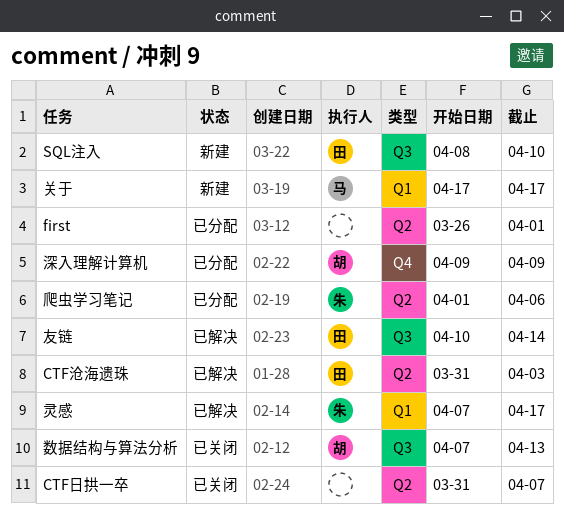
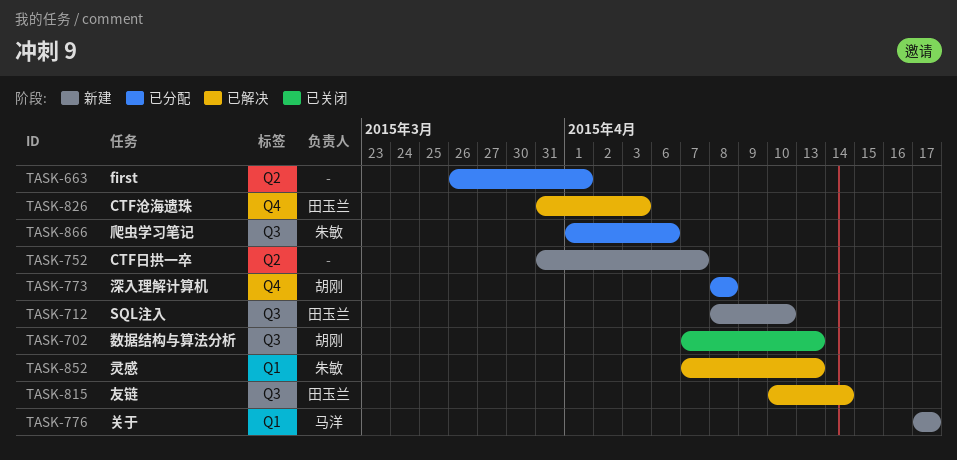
CTF日拱一卒, status: 已关闭 -> 新建
CTF沧海遗珠, label: Q2 -> Q4
深入理解计算机, start: Apr 9 -> Apr 8
深入理解计算机, due: Apr 9 -> Apr 8
灵感, due: Apr 17 -> Apr 13
爬虫学习笔记, label: Q2 -> Q3

